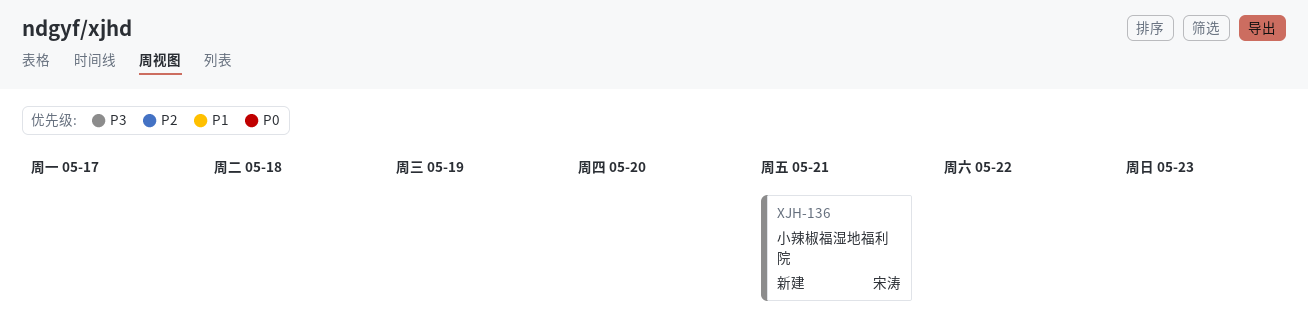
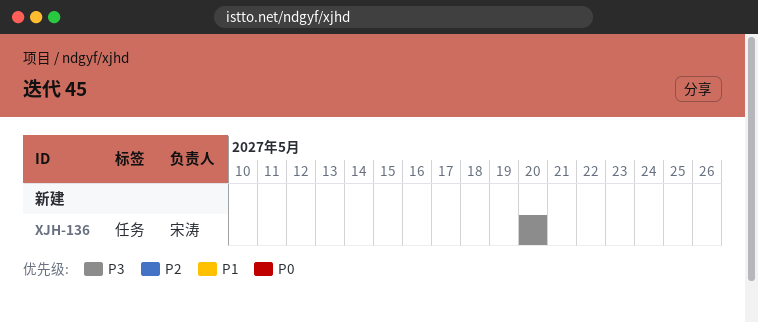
XJH-136, due: May 21 -> May 20

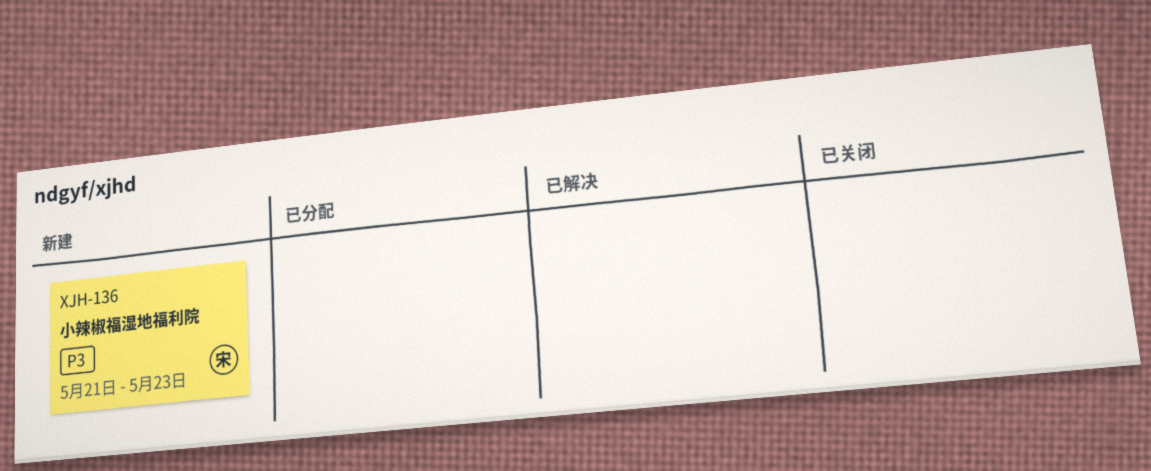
XJH-136, start: May 20 -> May 21
XJH-136, due: May 20 -> May 23

